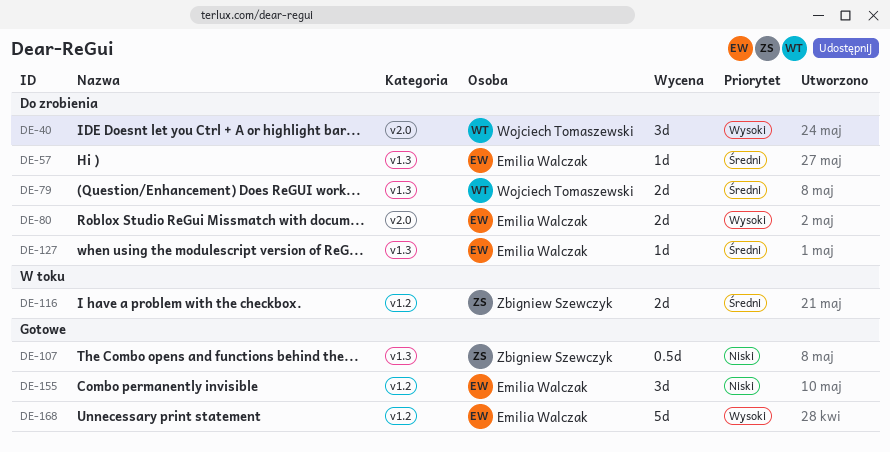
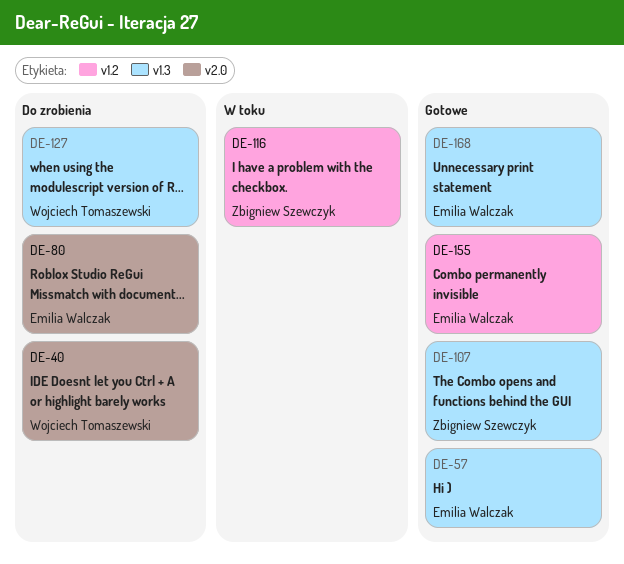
DE-57, status: Do zrobienia -> Gotowe
DE-79: present -> none
DE-127, owner: Emilia Walczak -> Wojciech Tomaszewski
DE-168, label: v1.2 -> v1.3

